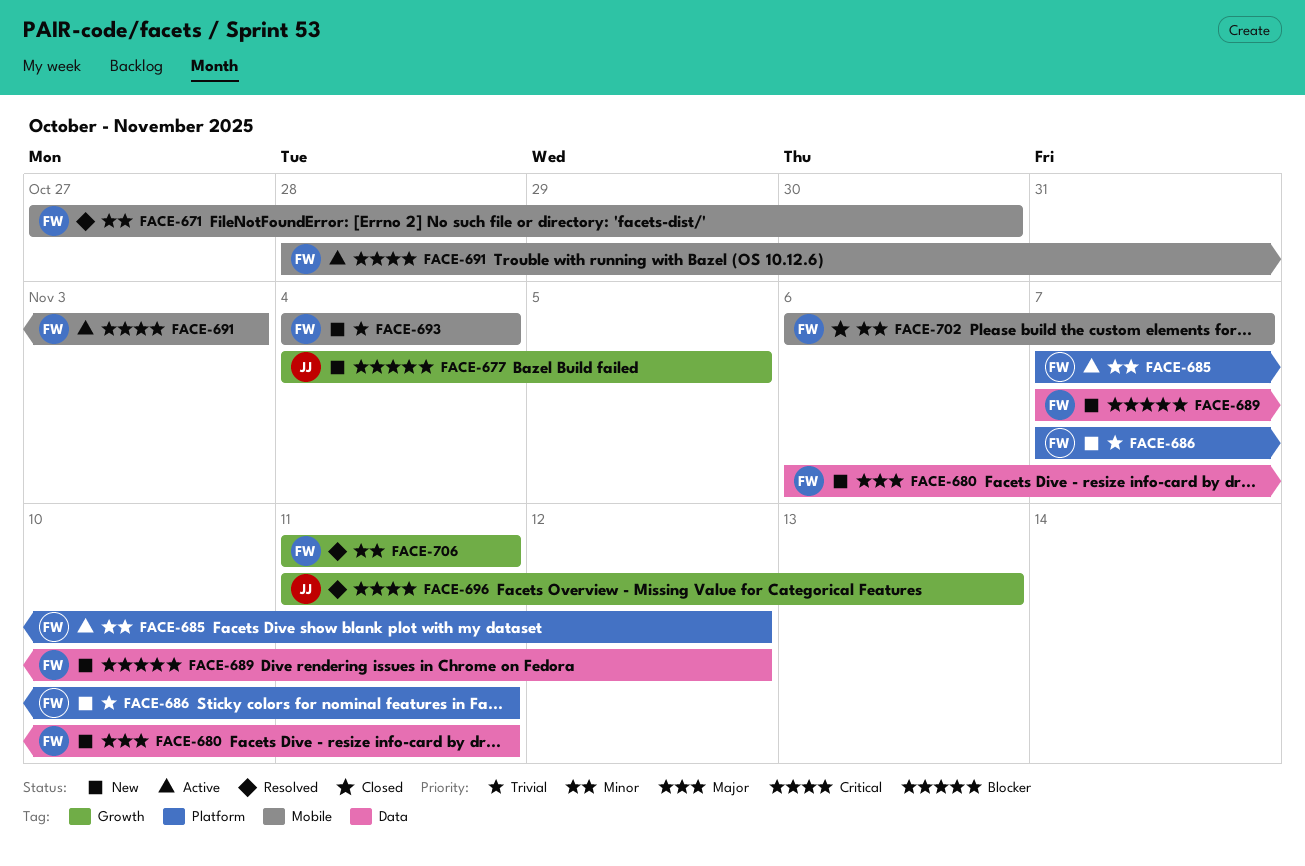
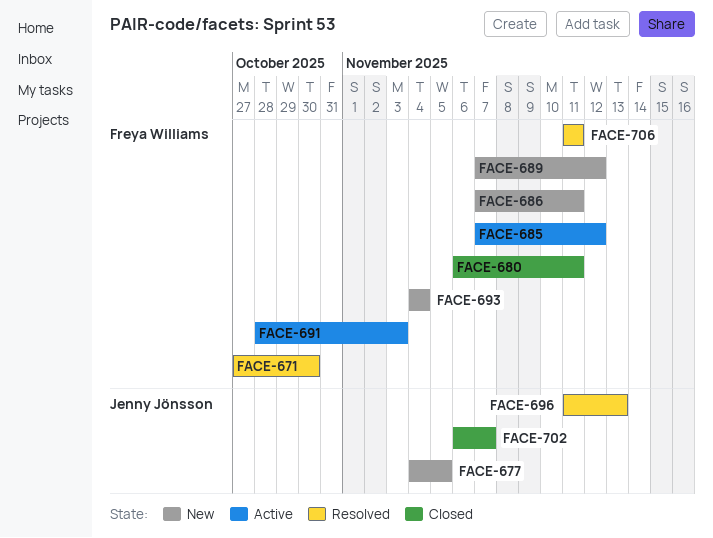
FACE-680, status: New -> Closed
FACE-702, owner: Freya Williams -> Jenny Jönsson

